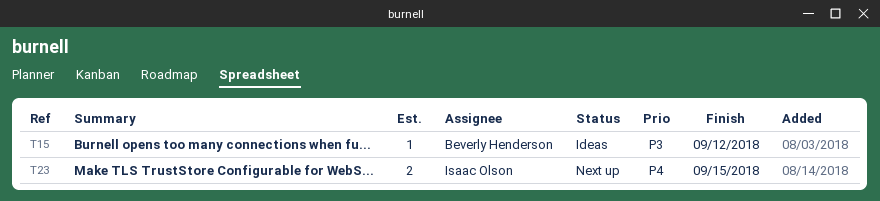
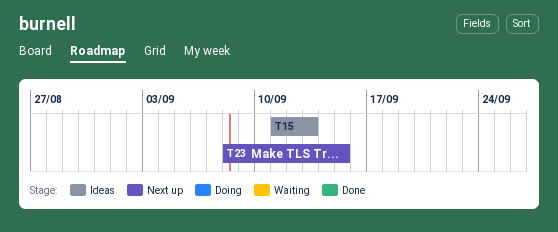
T15, due: Sep 12 -> Sep 13

